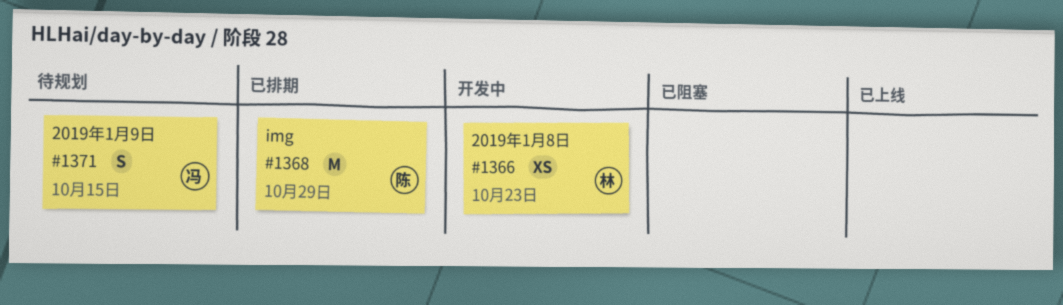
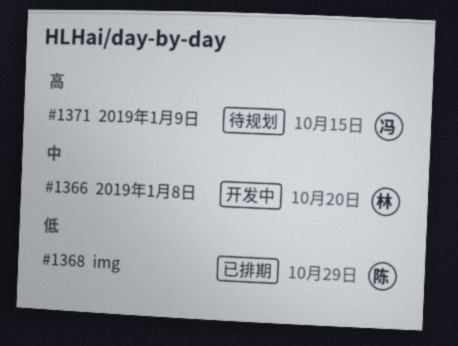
#1366, due: Oct 23 -> Oct 20

